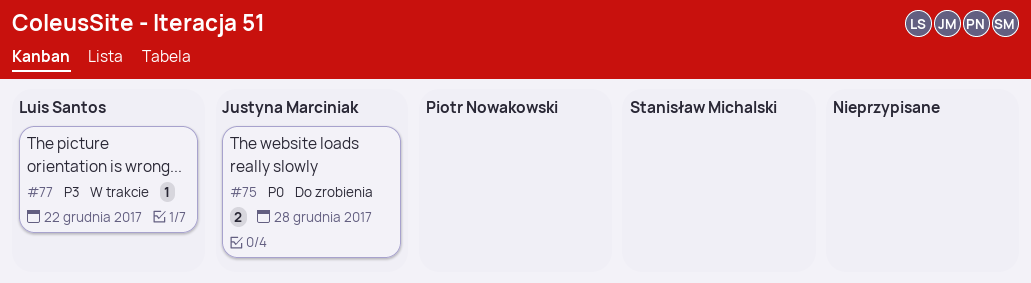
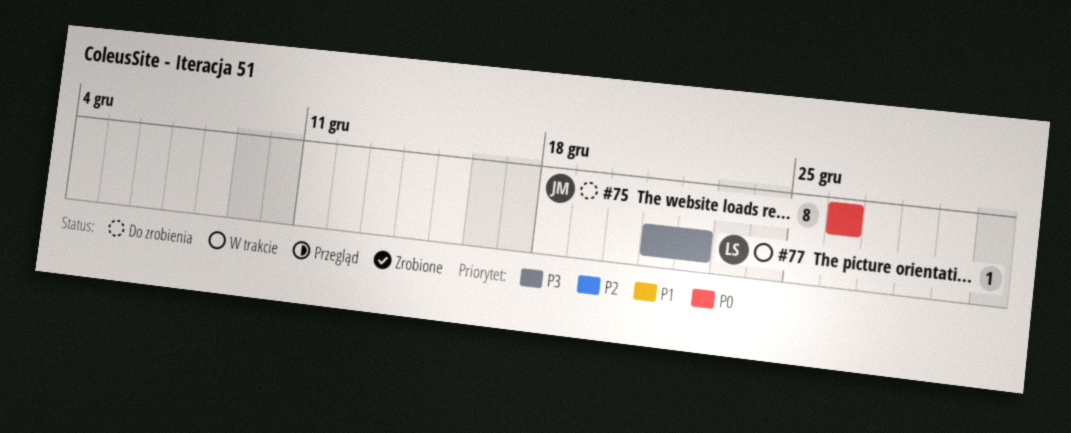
#75, estimate: 2 -> 8
#75, due: Dec 28 -> Dec 26

